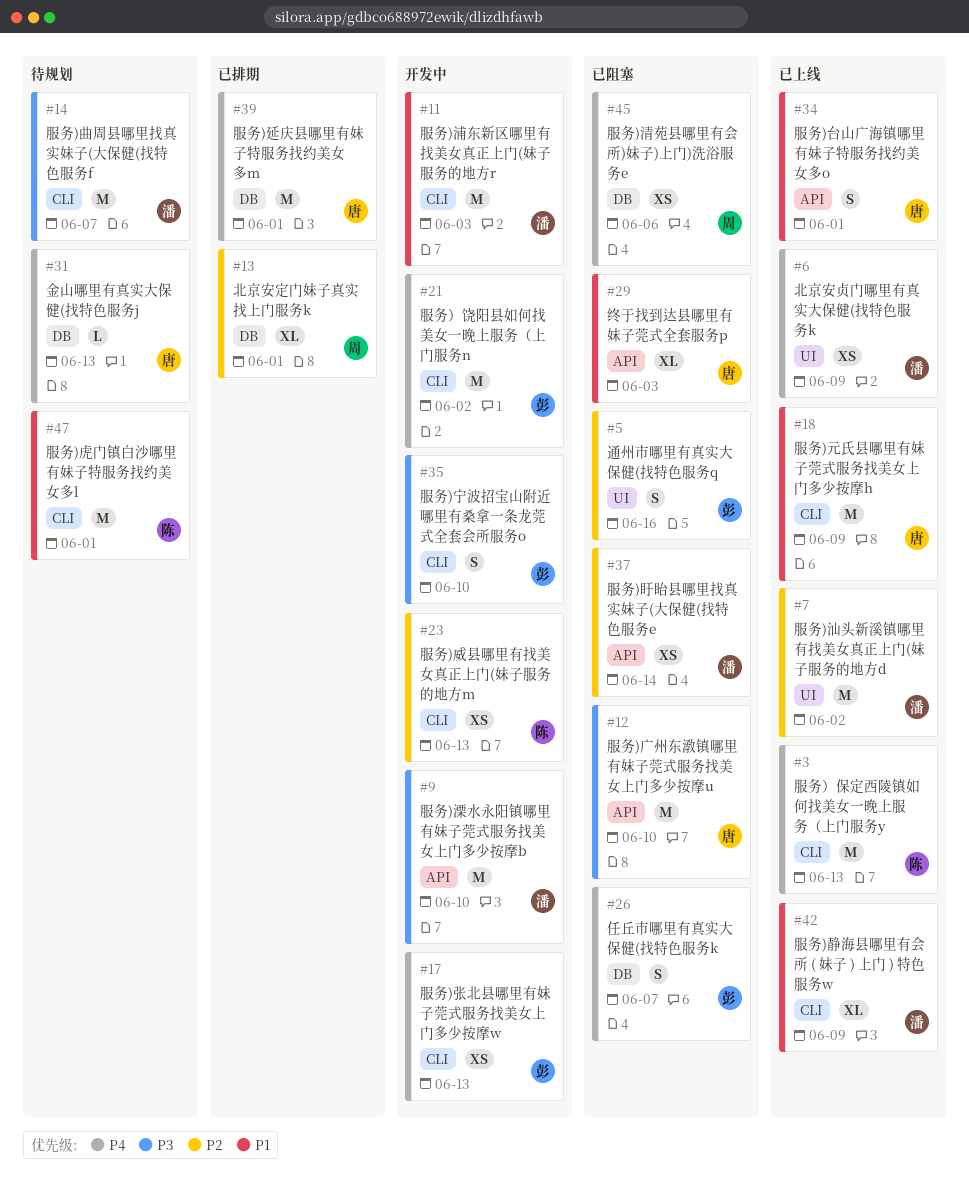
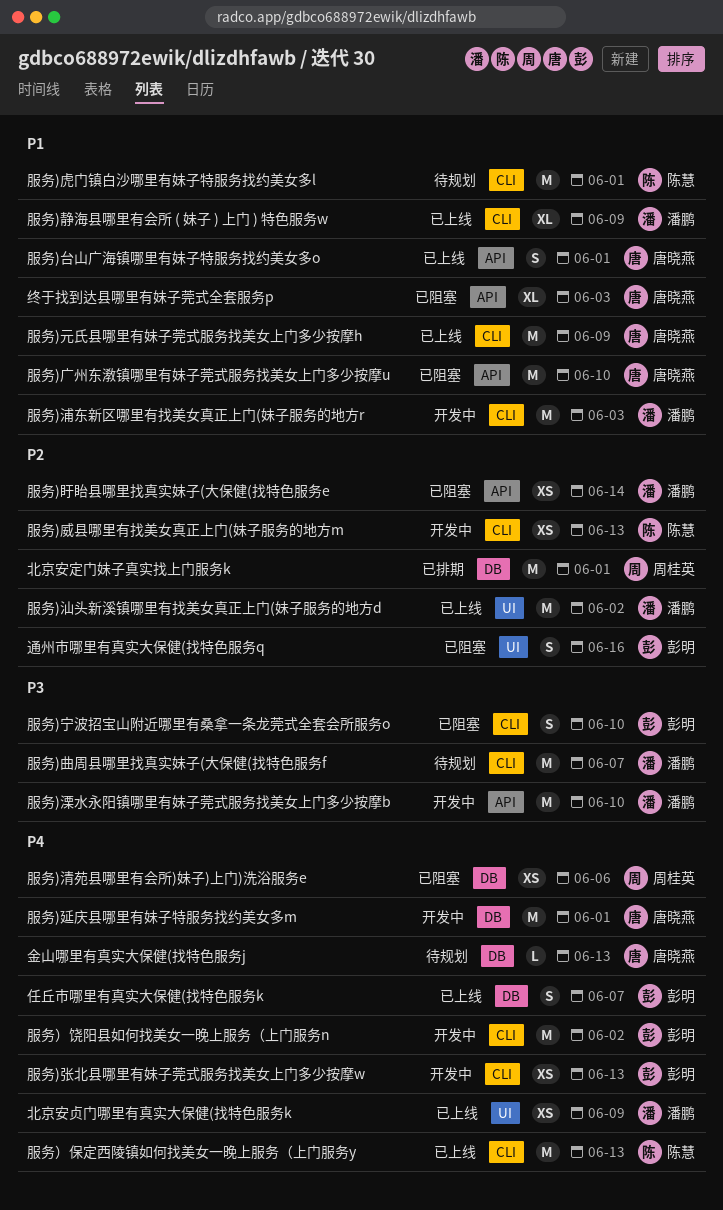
任丘市哪里有真实大保健(找特色服务k, status: 已阻塞 -> 已上线
北京安定门妹子真实找上门服务k, estimate: XL -> M
服务)宁波招宝山附近哪里有桑拿一条龙莞式全套会所服务o, status: 开发中 -> 已阻塞
服务)广州东漖镇哪里有妹子莞式服务找美女上门多少按摩u, priority: P3 -> P1
服务)延庆县哪里有妹子特服务找约美女多m, status: 已排期 -> 开发中

